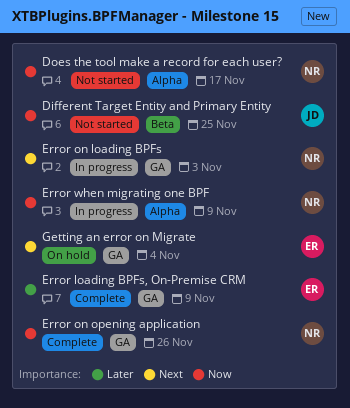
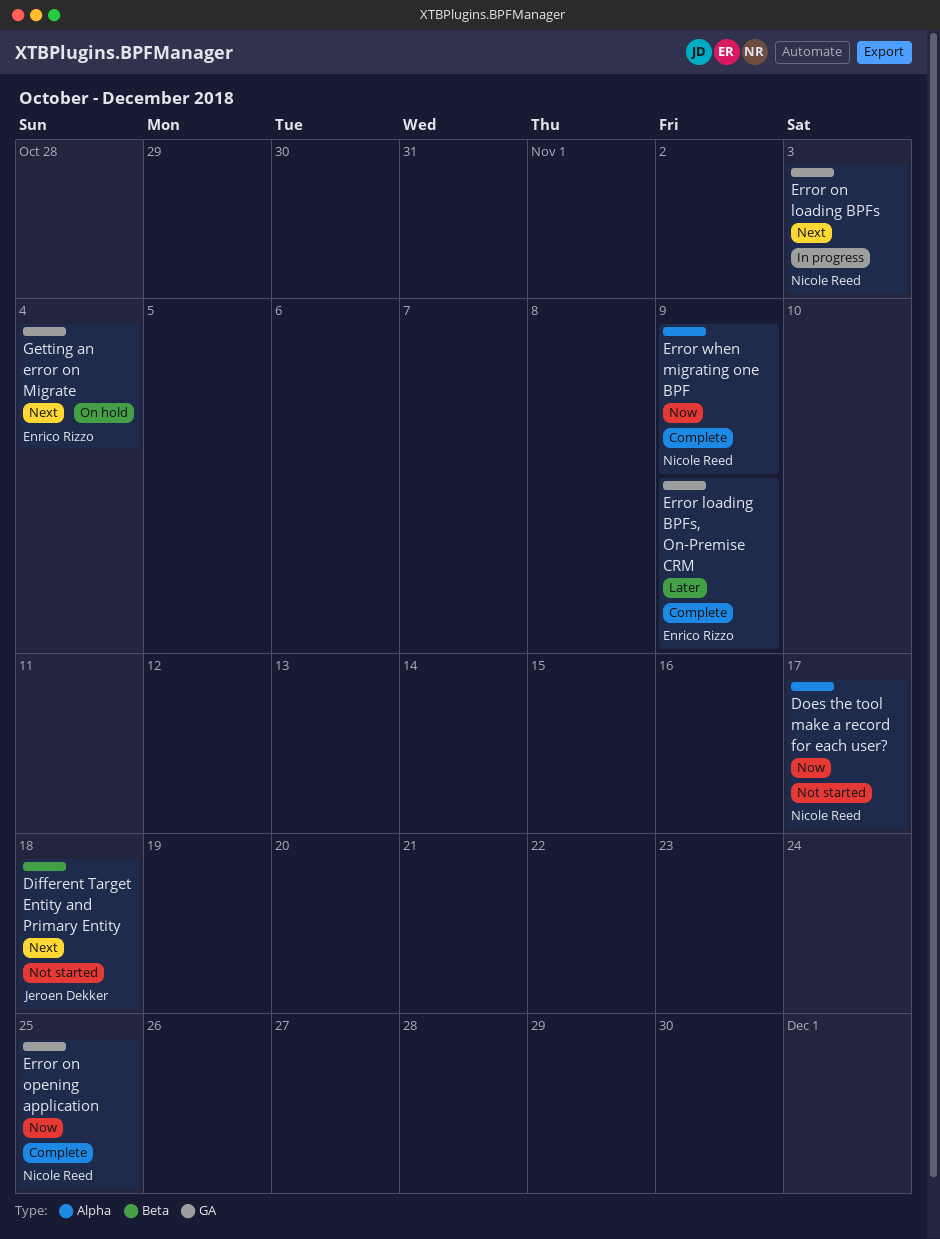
Different Target Entity and Primary Entity, priority: Now -> Next
Different Target Entity and Primary Entity, due: Nov 25 -> Nov 18
Error on opening application, due: Nov 26 -> Nov 25
Error when migrating one BPF, status: In progress -> Complete

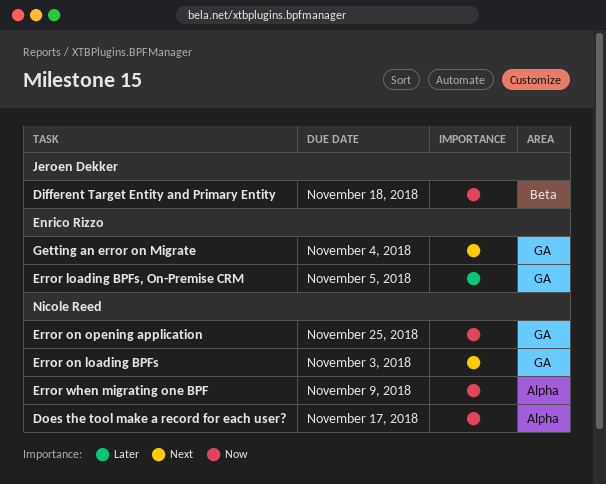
Different Target Entity and Primary Entity, priority: Next -> Now
Error loading BPFs, On-Premise CRM, due: Nov 9 -> Nov 5

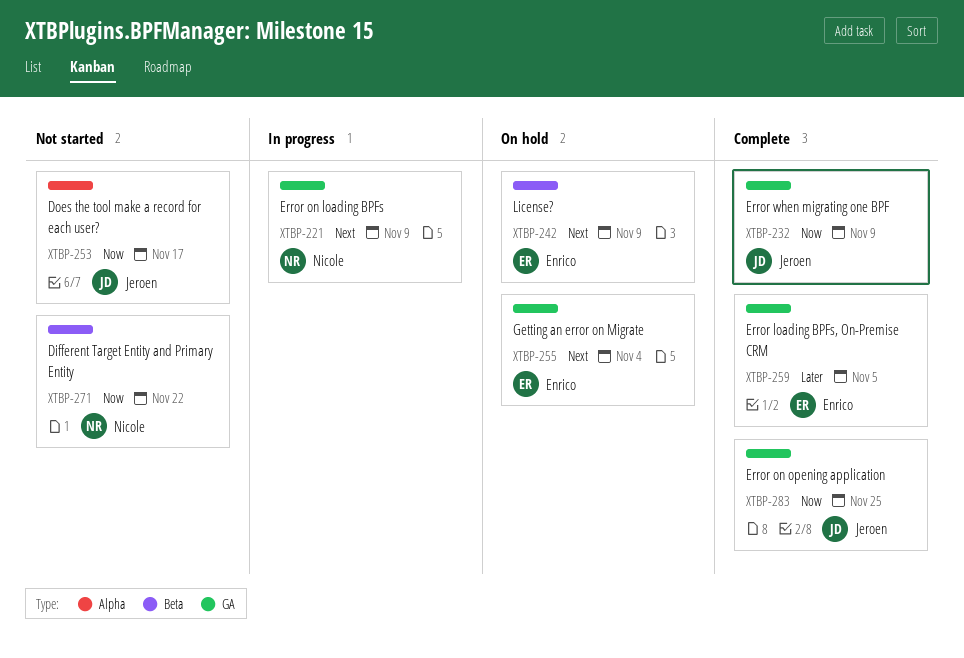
Different Target Entity and Primary Entity, owner: Jeroen Dekker -> Nicole Reed
Different Target Entity and Primary Entity, due: Nov 18 -> Nov 22
Does the tool make a record for each user?, owner: Nicole Reed -> Jeroen Dekker
Error on loading BPFs, due: Nov 3 -> Nov 9
Error on opening application, owner: Nicole Reed -> Jeroen Dekker
Error when migrating one BPF, owner: Nicole Reed -> Jeroen Dekker
Error when migrating one BPF, label: Alpha -> GA
License?: none -> present

